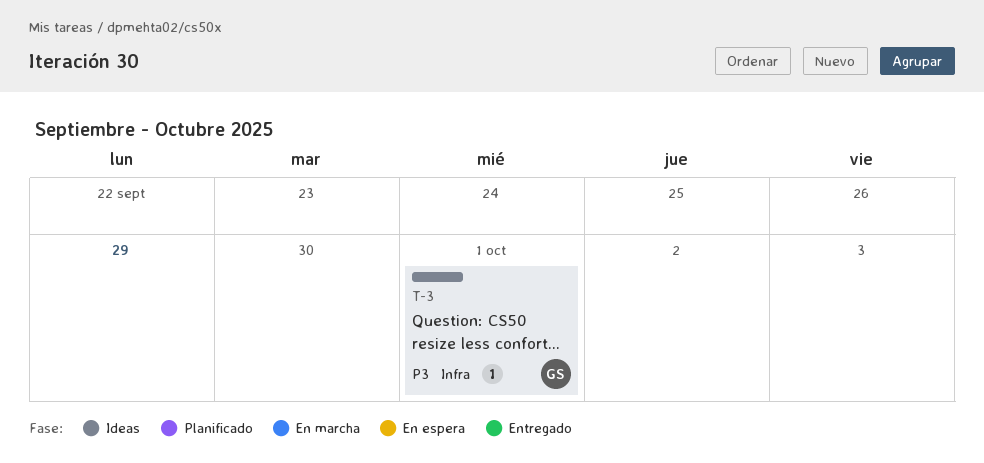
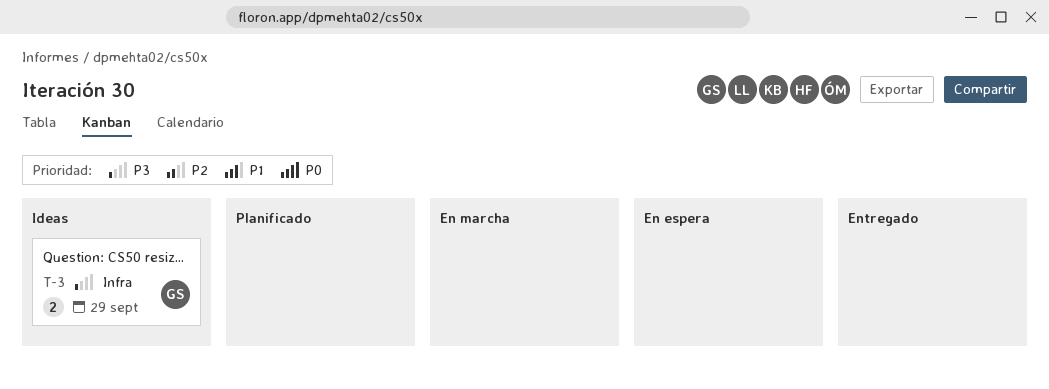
T-3, estimate: 1 -> 2
T-3, due: Oct 1 -> Sep 29

